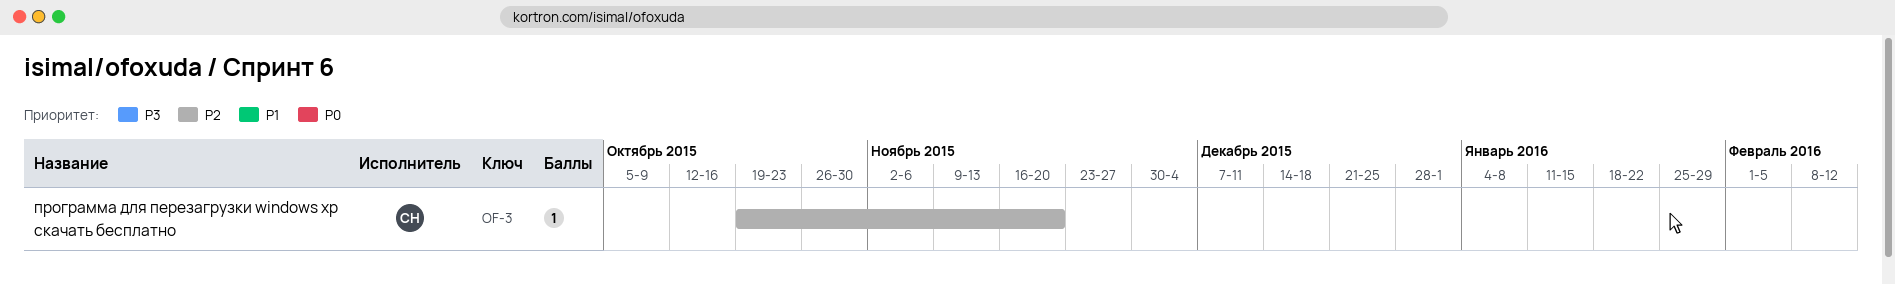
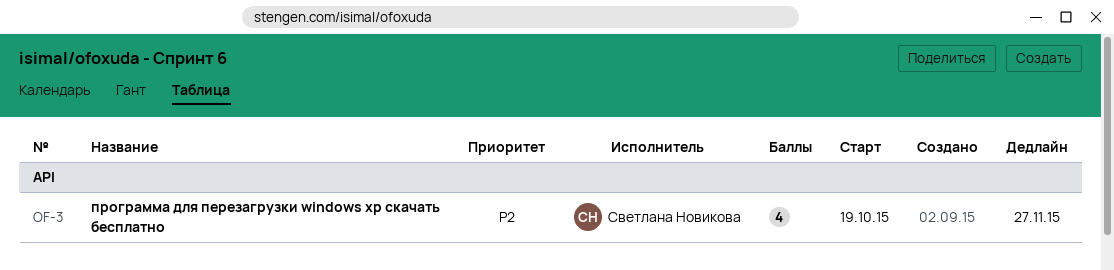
OF-3, estimate: 1 -> 4
OF-3, due: Nov 20 -> Nov 27

